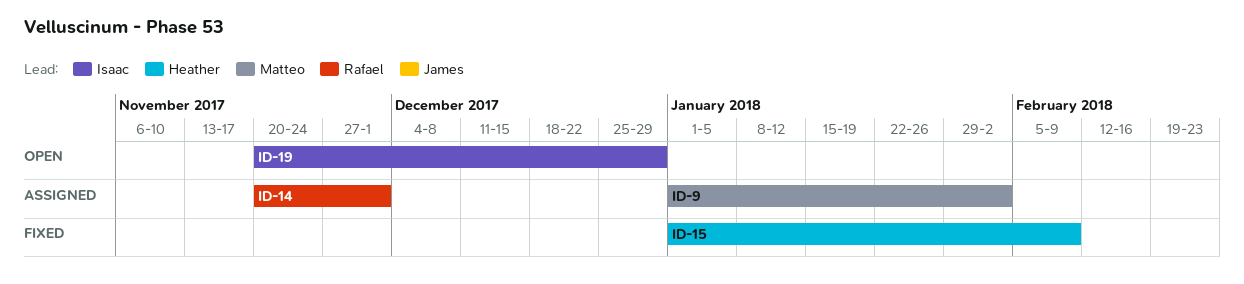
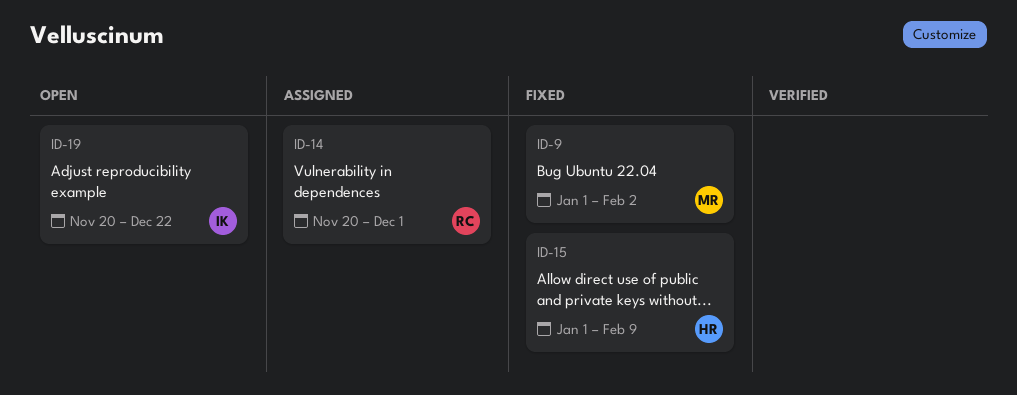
ID-9, status: Assigned -> Fixed
ID-19, due: Dec 29 -> Dec 22

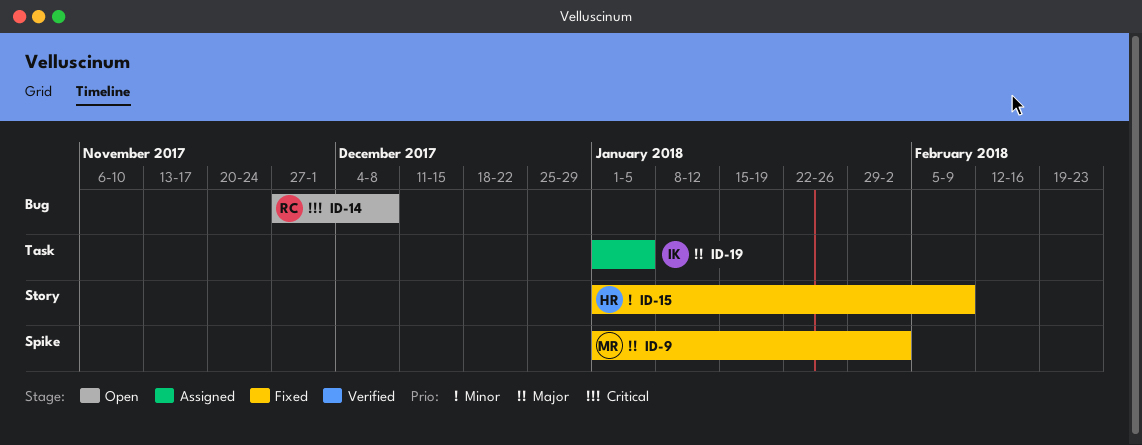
ID-14, status: Assigned -> Open
ID-14, start: Nov 20 -> Nov 27
ID-14, due: Dec 1 -> Dec 8
ID-19, status: Open -> Assigned
ID-19, start: Nov 20 -> Jan 1
ID-19, due: Dec 22 -> Jan 5

